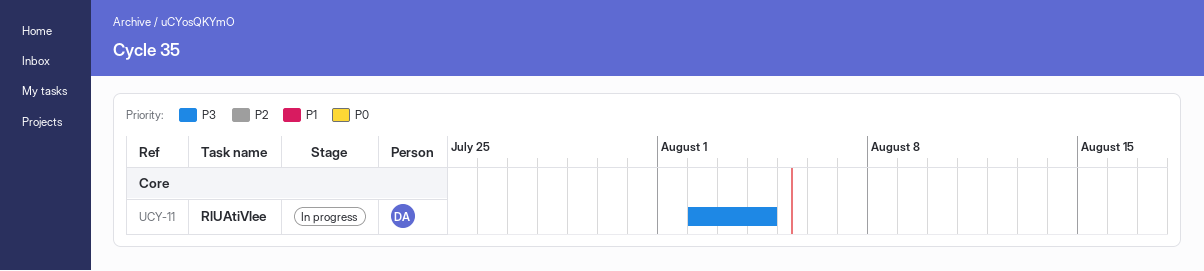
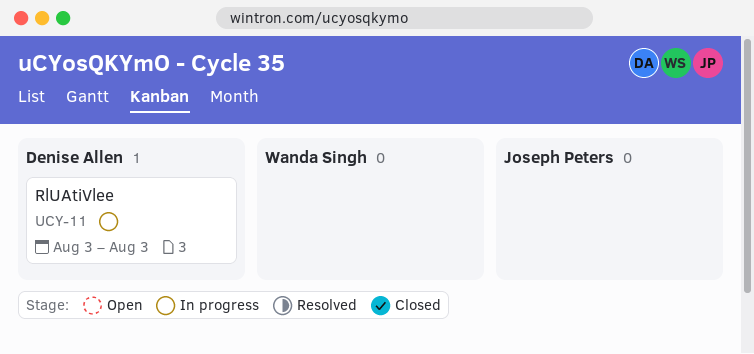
UCY-11, start: Aug 2 -> Aug 3
UCY-11, due: Aug 4 -> Aug 3

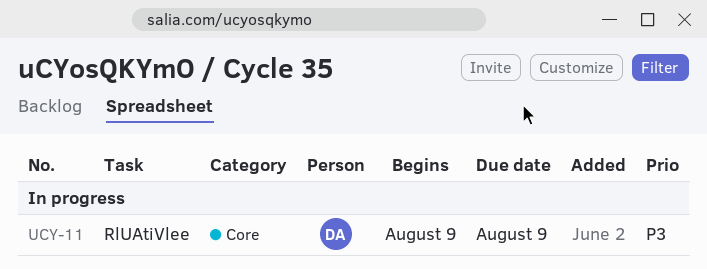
UCY-11, start: Aug 3 -> Aug 9
UCY-11, due: Aug 3 -> Aug 9

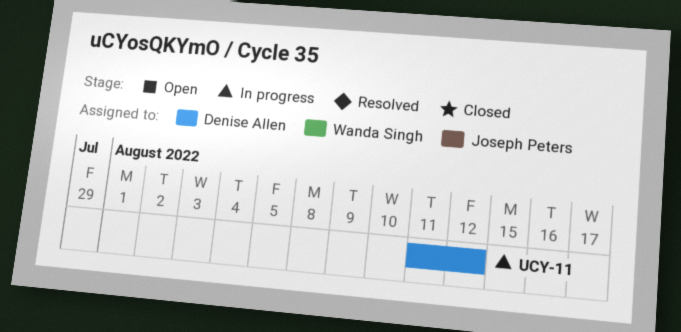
UCY-11, start: Aug 9 -> Aug 11
UCY-11, due: Aug 9 -> Aug 12

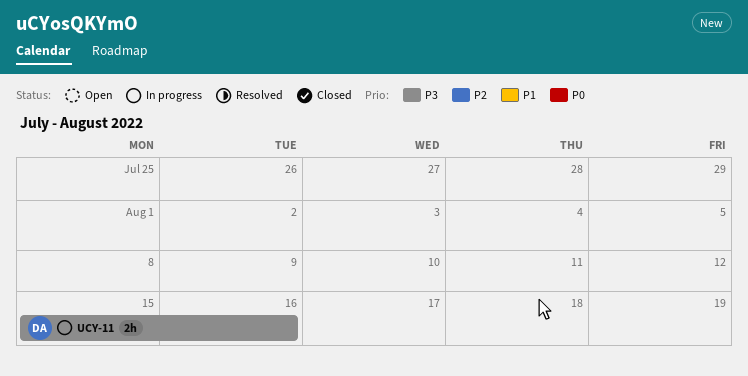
UCY-11, start: Aug 11 -> Aug 15
UCY-11, due: Aug 12 -> Aug 16

